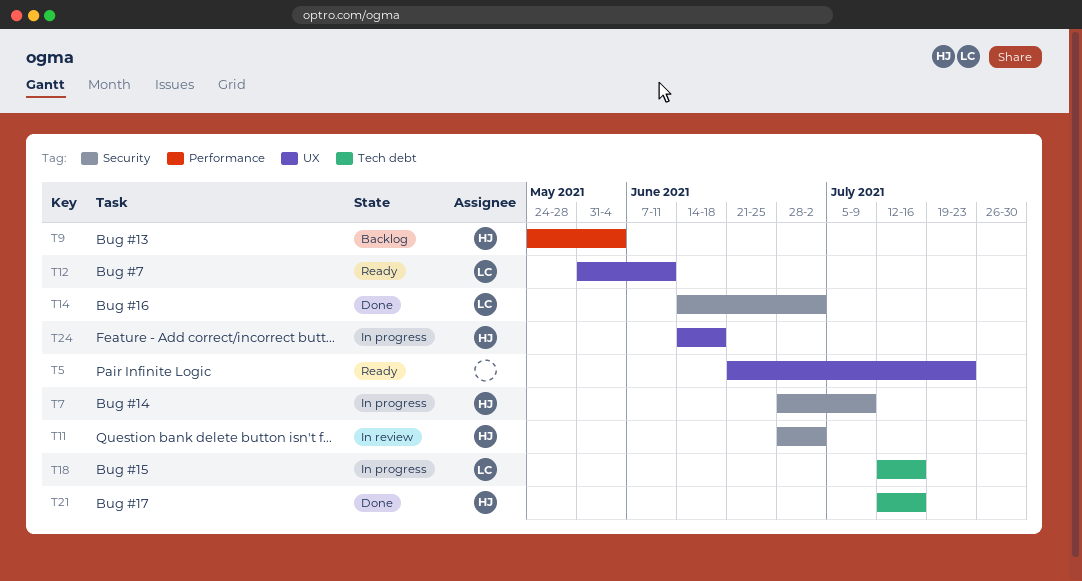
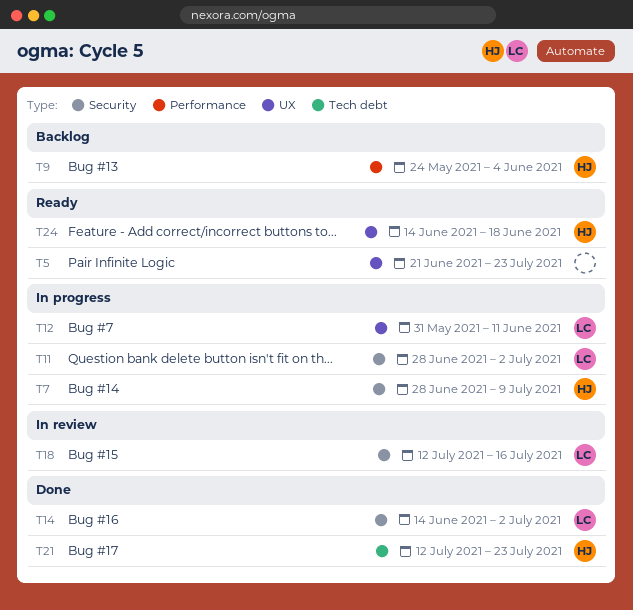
T11, status: In review -> In progress
T11, owner: HJ -> LC
T12, status: Ready -> In progress
T18, status: In progress -> In review
T18, label: Tech debt -> Security
T21, due: Jul 16 -> Jul 23
T24, status: In progress -> Ready

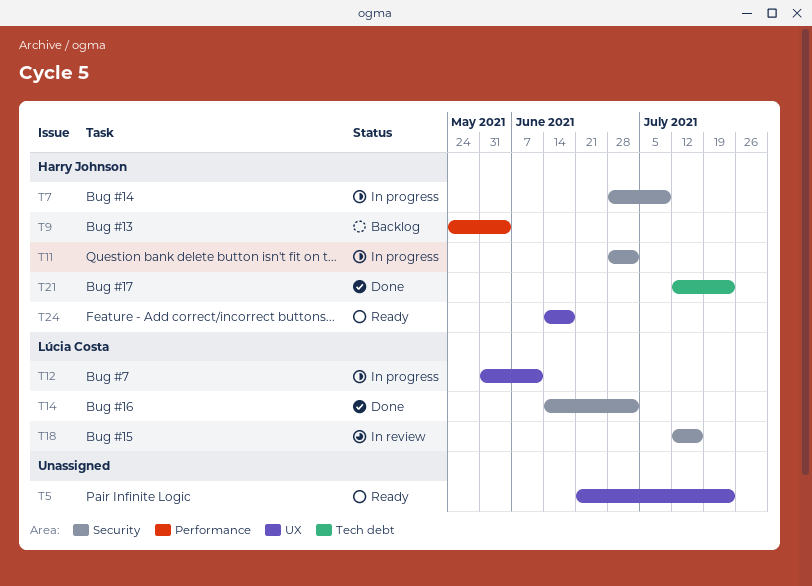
T11, owner: Lúcia Costa -> Harry Johnson

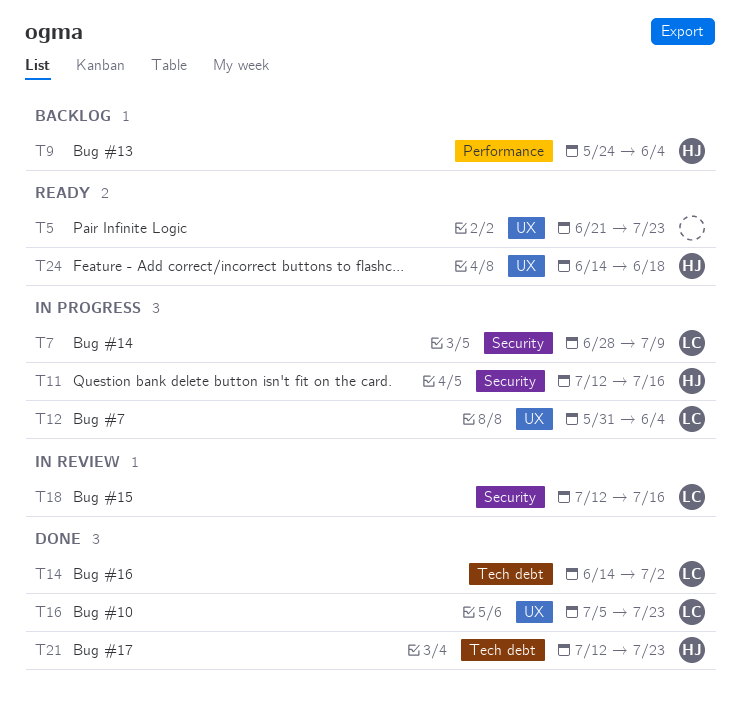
T7, owner: Harry Johnson -> Lúcia Costa
T11, start: Jun 28 -> Jul 12
T11, due: Jul 2 -> Jul 16
T12, due: Jun 11 -> Jun 4
T14, label: Security -> Tech debt
T16: none -> present

